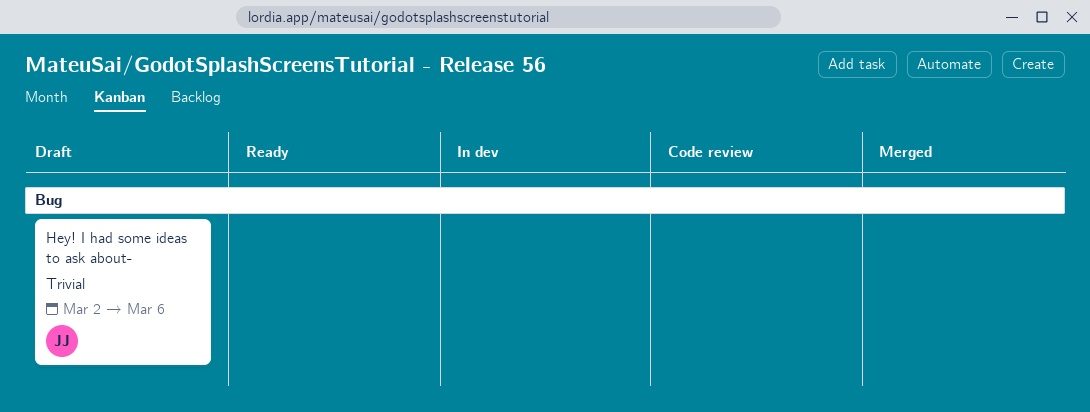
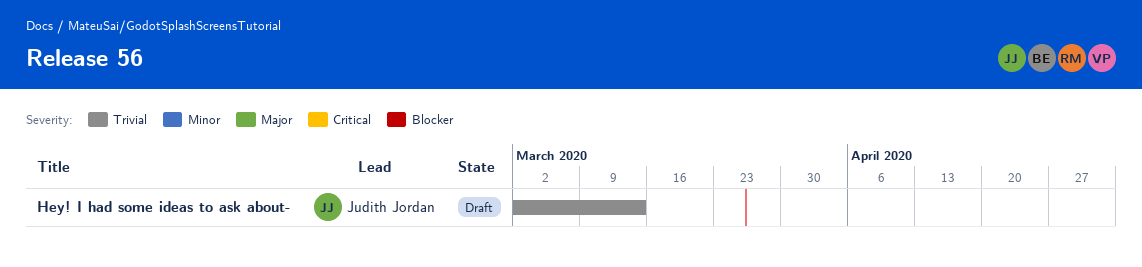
Hey! I had some ideas to ask about-, due: Mar 6 -> Mar 13

